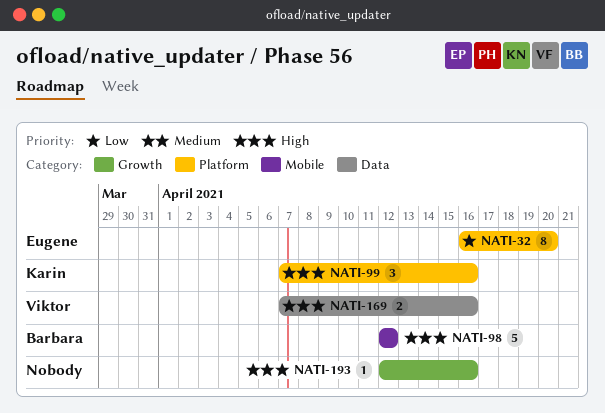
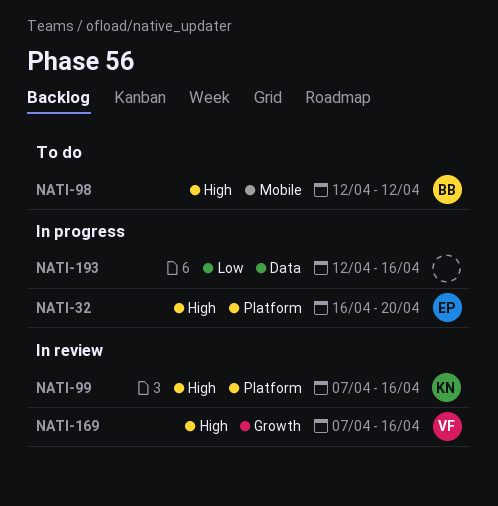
NATI-32, priority: Low -> High
NATI-169, label: Data -> Growth
NATI-193, priority: High -> Low
NATI-193, label: Growth -> Data

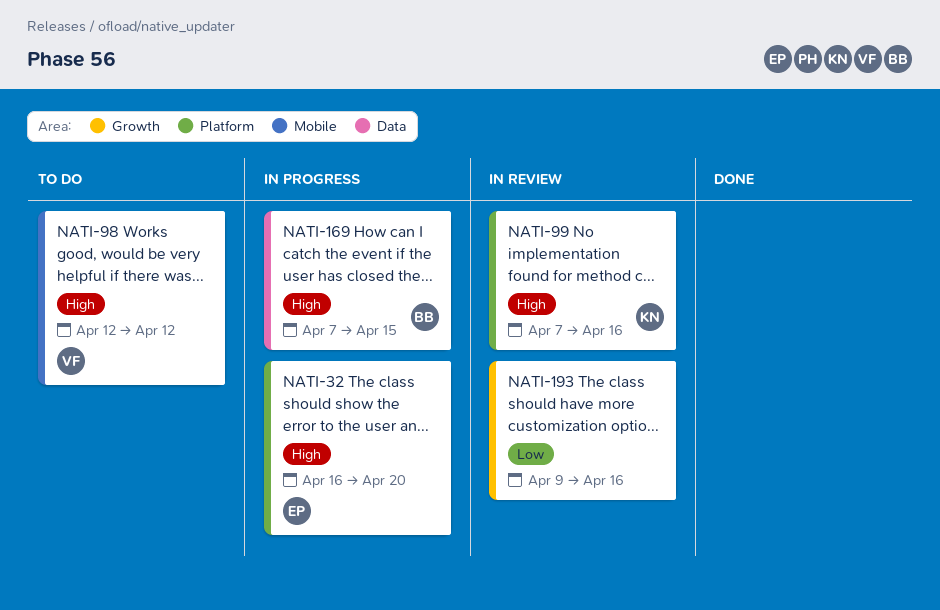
NATI-98, owner: BB -> VF
NATI-169, status: In review -> In progress
NATI-169, owner: VF -> BB
NATI-169, label: Growth -> Data
NATI-169, due: Apr 16 -> Apr 15
NATI-193, status: In progress -> In review
NATI-193, label: Data -> Growth
NATI-193, start: Apr 12 -> Apr 9

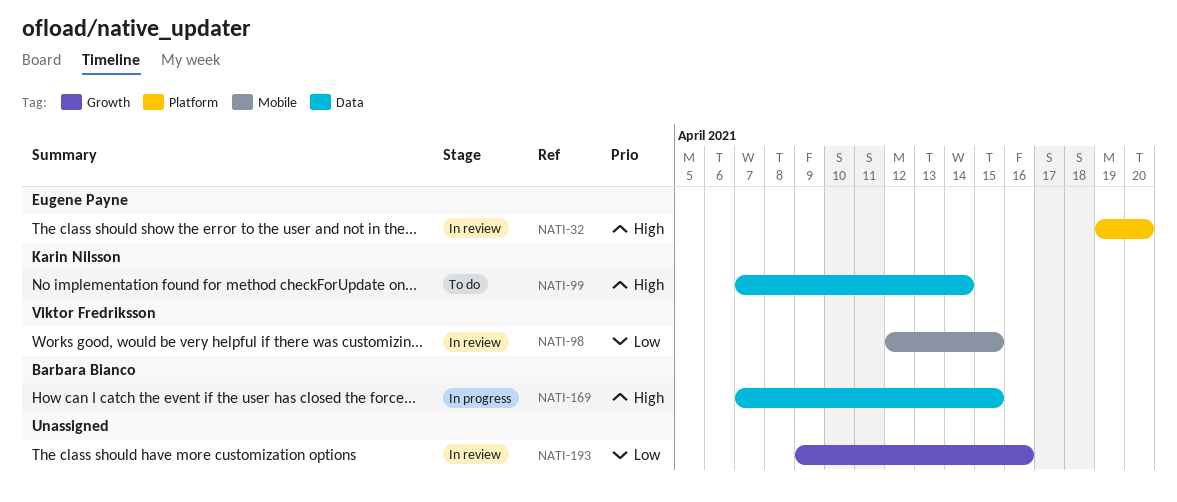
NATI-32, status: In progress -> In review
NATI-32, start: Apr 16 -> Apr 19
NATI-98, status: To do -> In review
NATI-98, priority: High -> Low
NATI-98, due: Apr 12 -> Apr 15
NATI-99, status: In review -> To do
NATI-99, label: Platform -> Data
NATI-99, due: Apr 16 -> Apr 14

